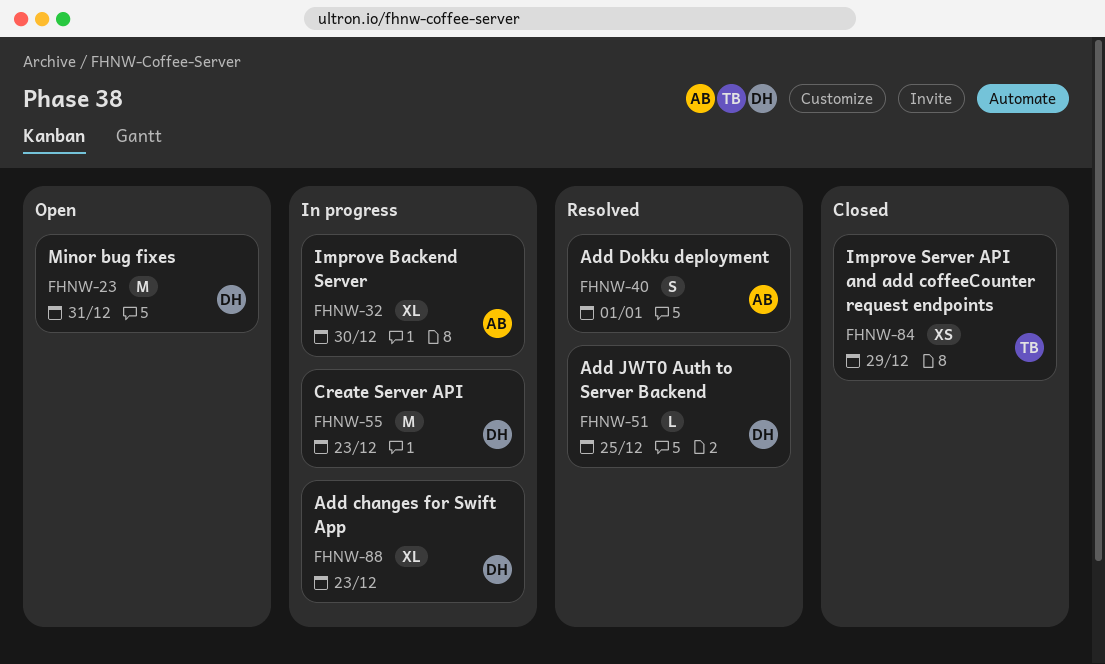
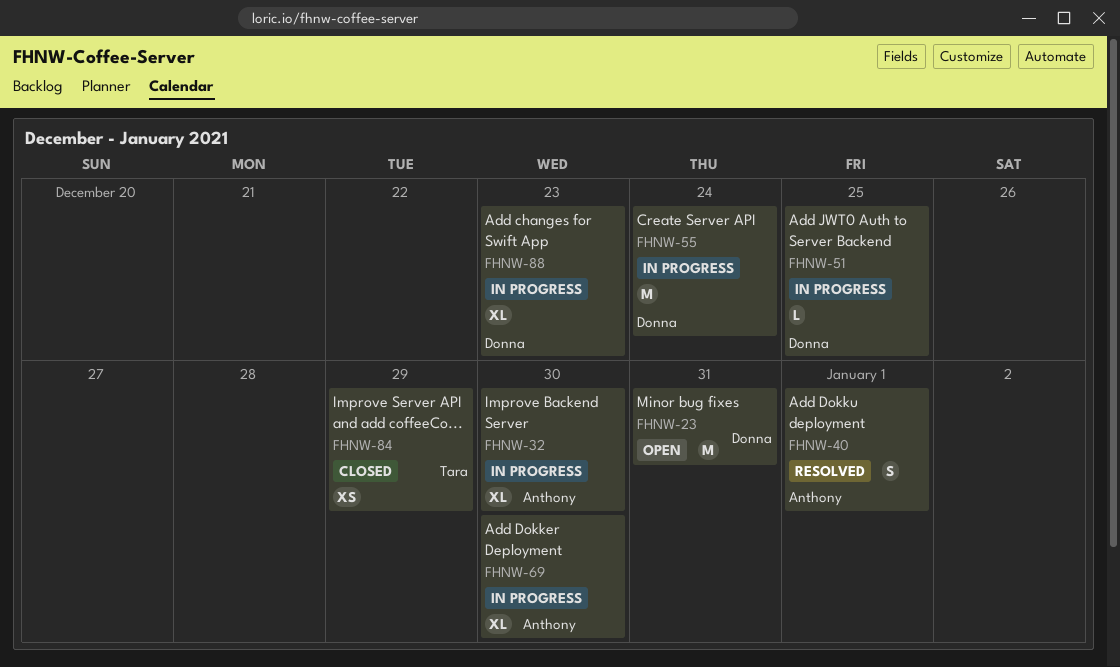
FHNW-51, status: Resolved -> In progress
FHNW-55, due: Dec 23 -> Dec 24
FHNW-69: none -> present

